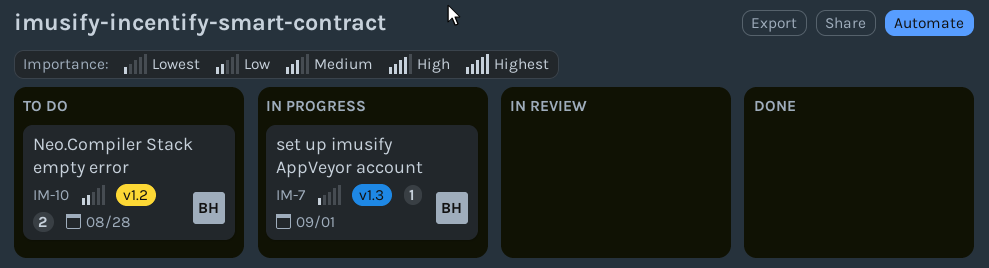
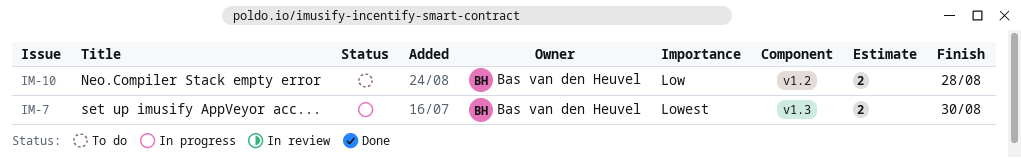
IM-7, estimate: 1 -> 2
IM-7, due: Sep 1 -> Aug 30

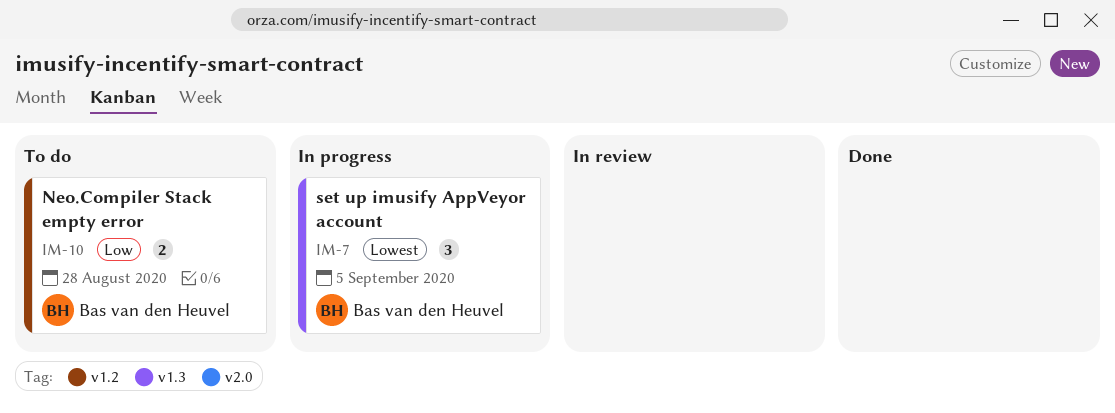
IM-7, estimate: 2 -> 3
IM-7, due: Aug 30 -> Sep 5

